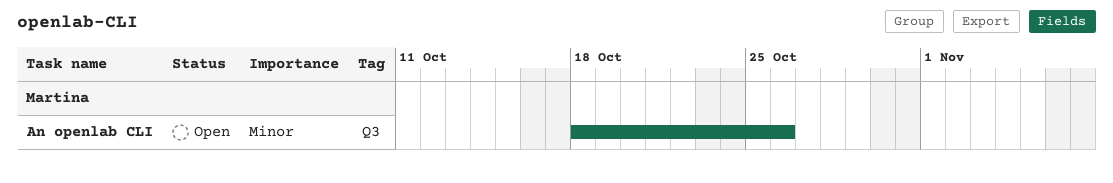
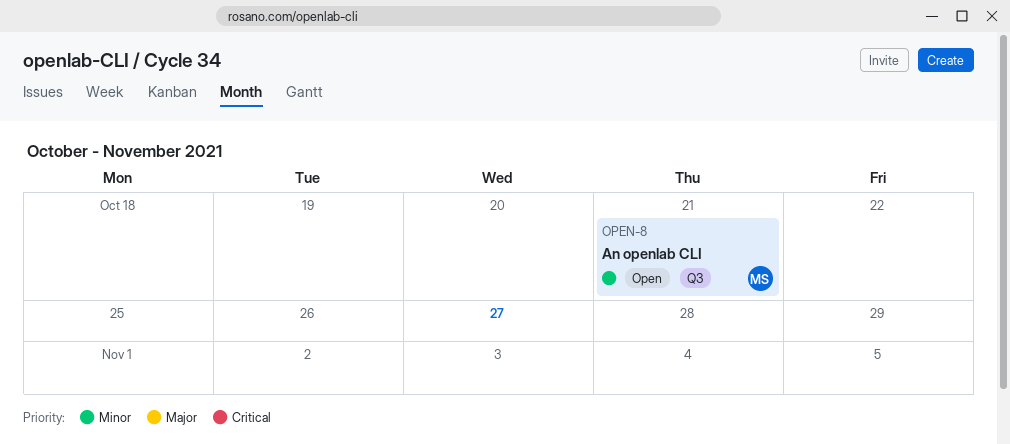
An openlab CLI, due: Oct 26 -> Oct 21

